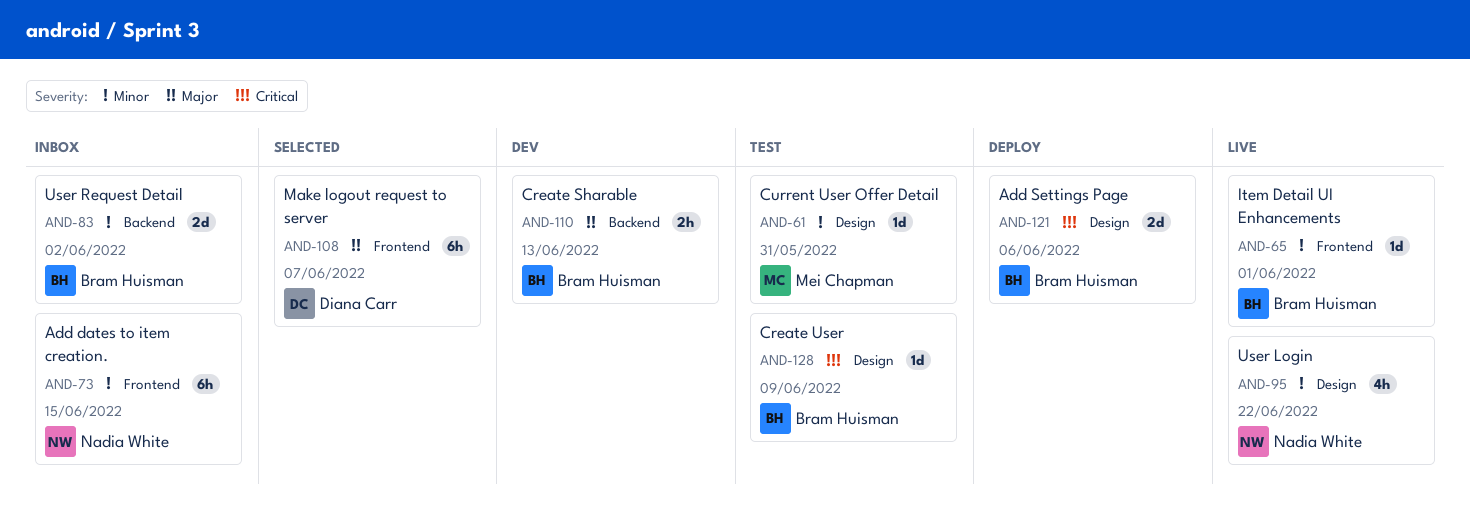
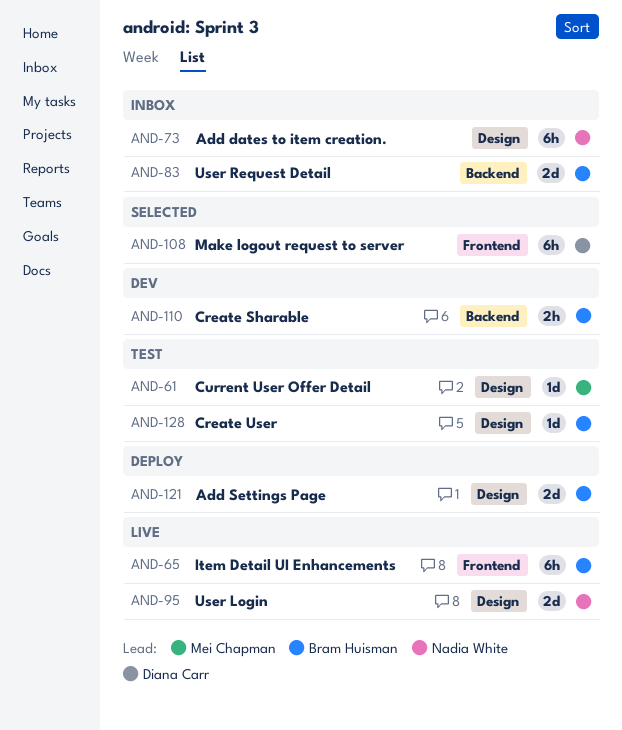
AND-65, estimate: 1d -> 6h
AND-73, label: Frontend -> Design
AND-95, estimate: 4h -> 2d

